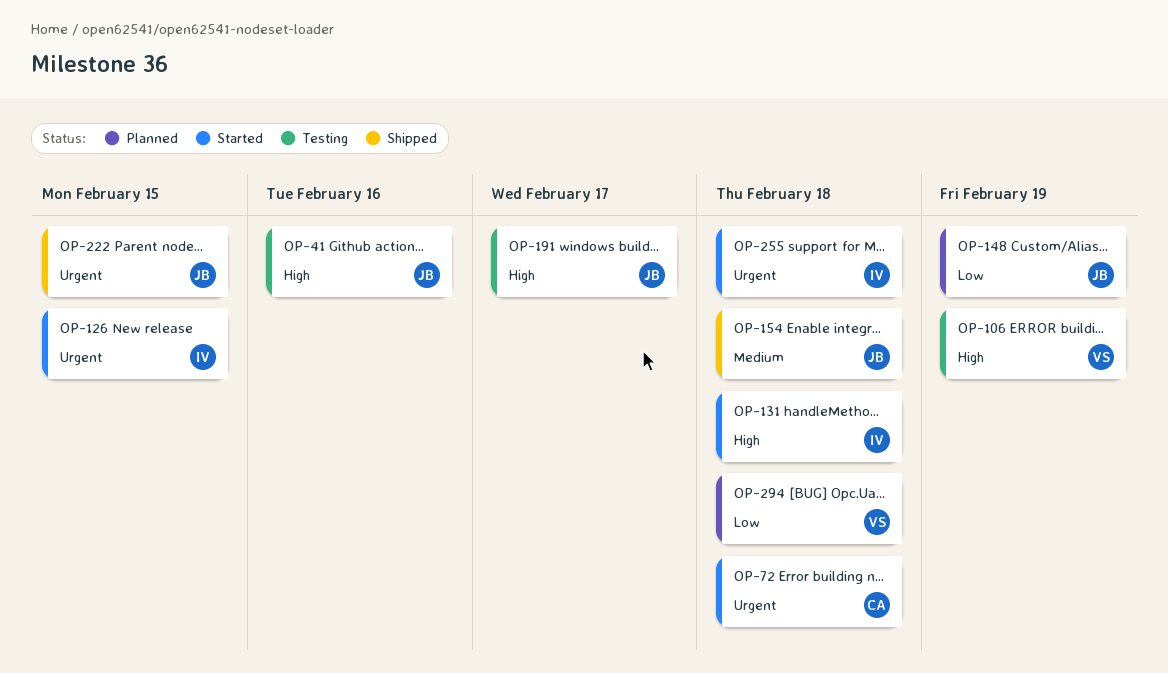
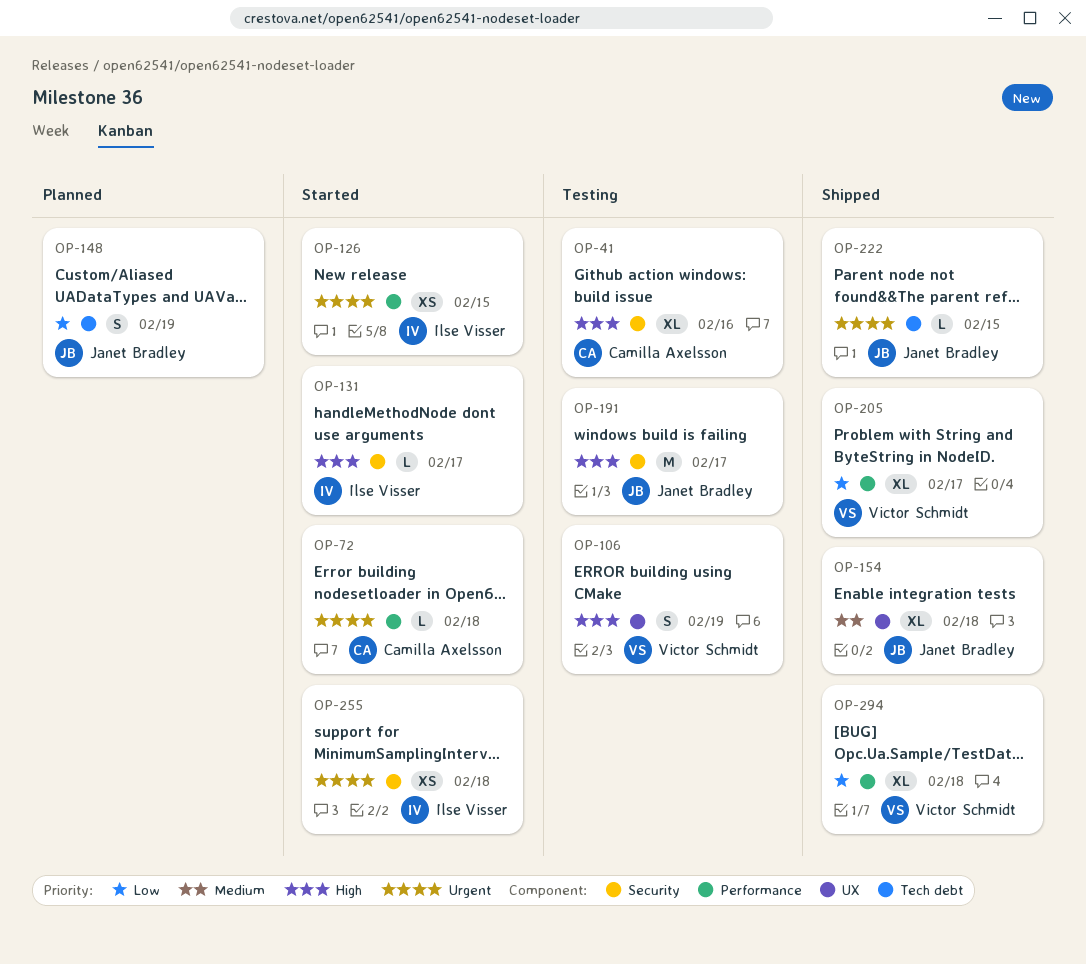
OP-41, owner: Janet Bradley -> Camilla Axelsson
OP-131, due: Feb 18 -> Feb 17
OP-205: none -> present
OP-294, status: Planned -> Shipped

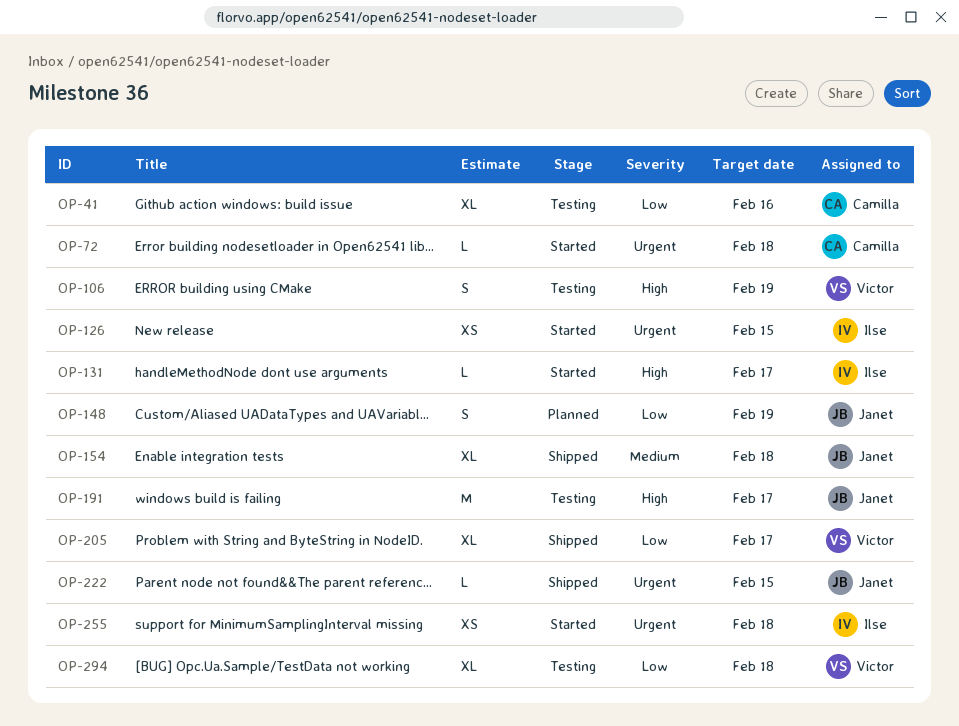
OP-41, priority: High -> Low
OP-294, status: Shipped -> Testing

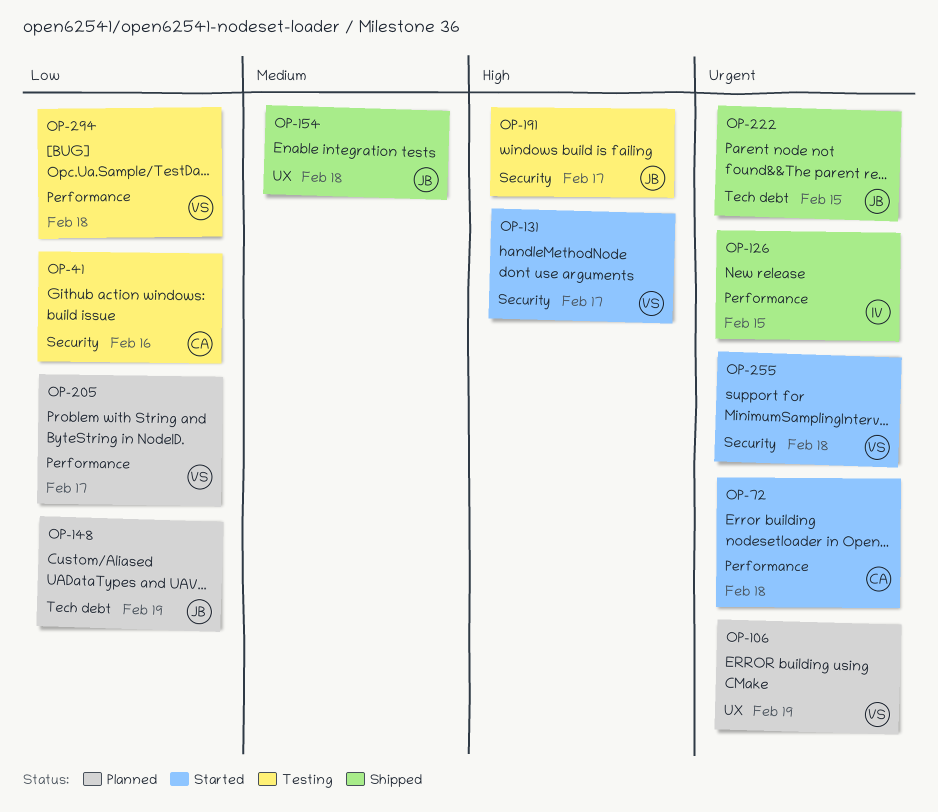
OP-106, status: Testing -> Planned
OP-106, priority: High -> Urgent
OP-126, status: Started -> Shipped
OP-131, owner: Ilse -> Victor
OP-205, status: Shipped -> Planned
OP-255, owner: Ilse -> Victor

